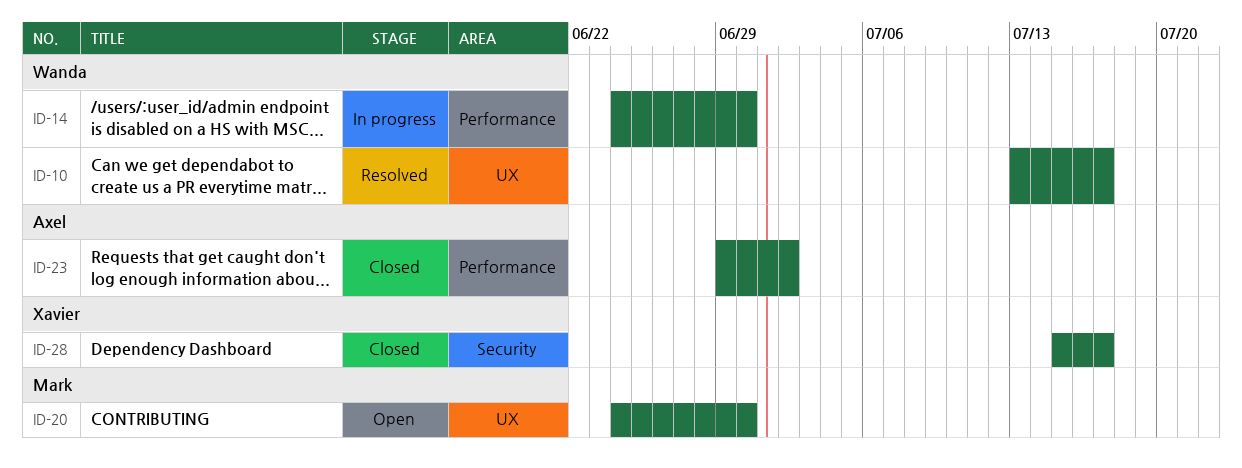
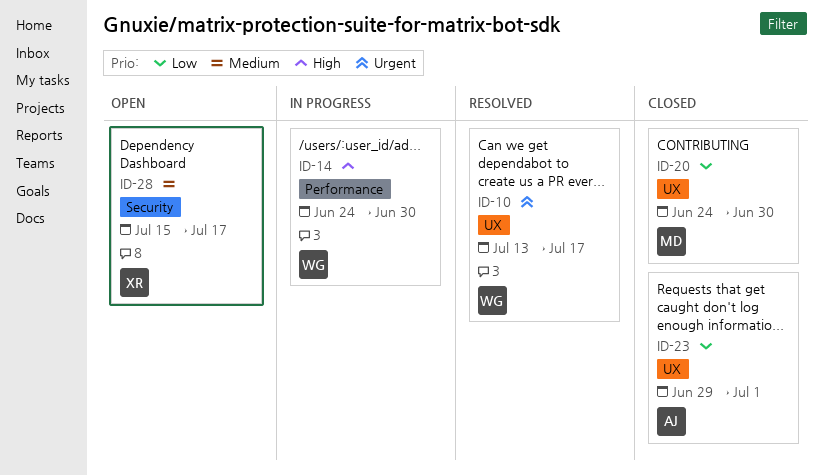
ID-20, status: Open -> Closed
ID-23, label: Performance -> UX
ID-23, due: Jul 2 -> Jul 1
ID-28, status: Closed -> Open

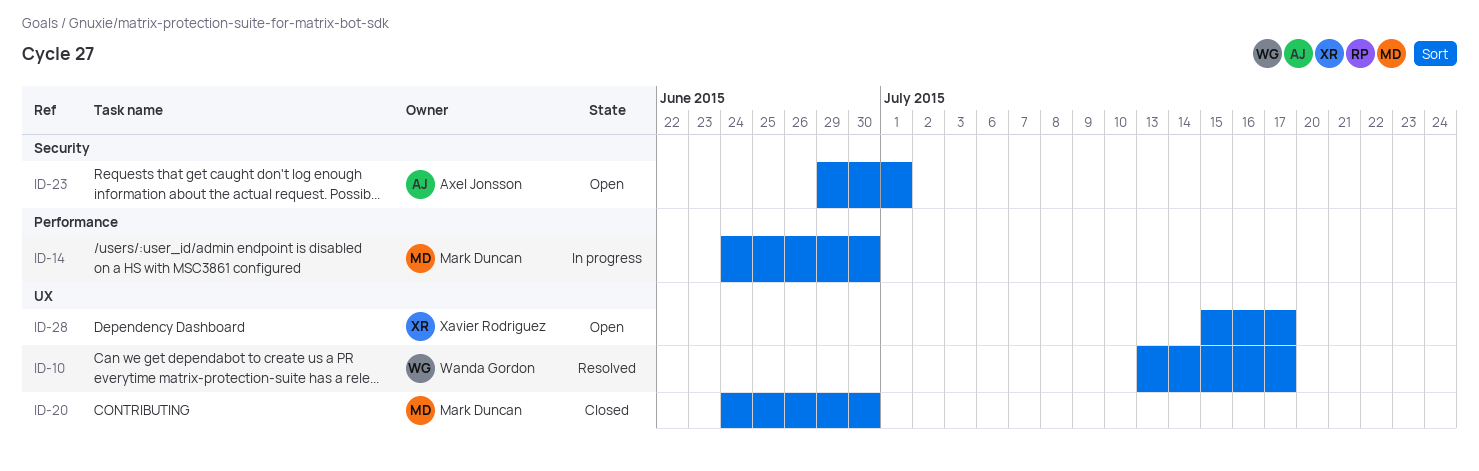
ID-14, owner: Wanda Gordon -> Mark Duncan
ID-23, status: Closed -> Open
ID-23, label: UX -> Security
ID-28, label: Security -> UX

